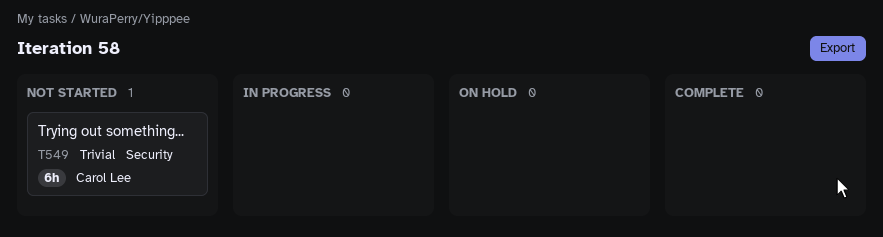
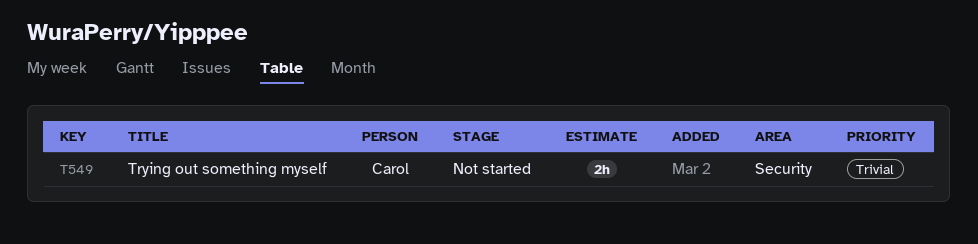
T549, estimate: 6h -> 2h

